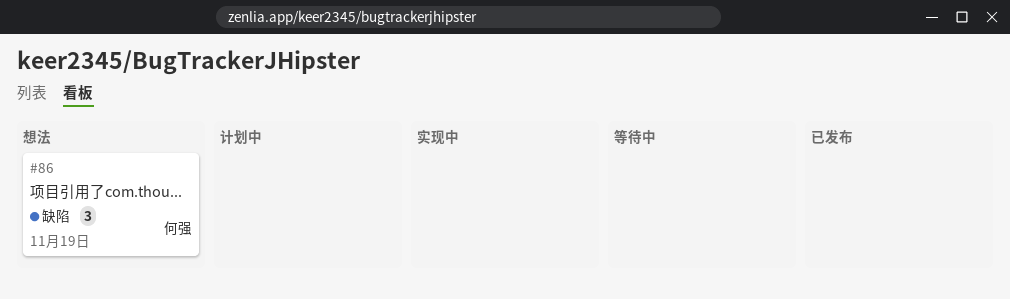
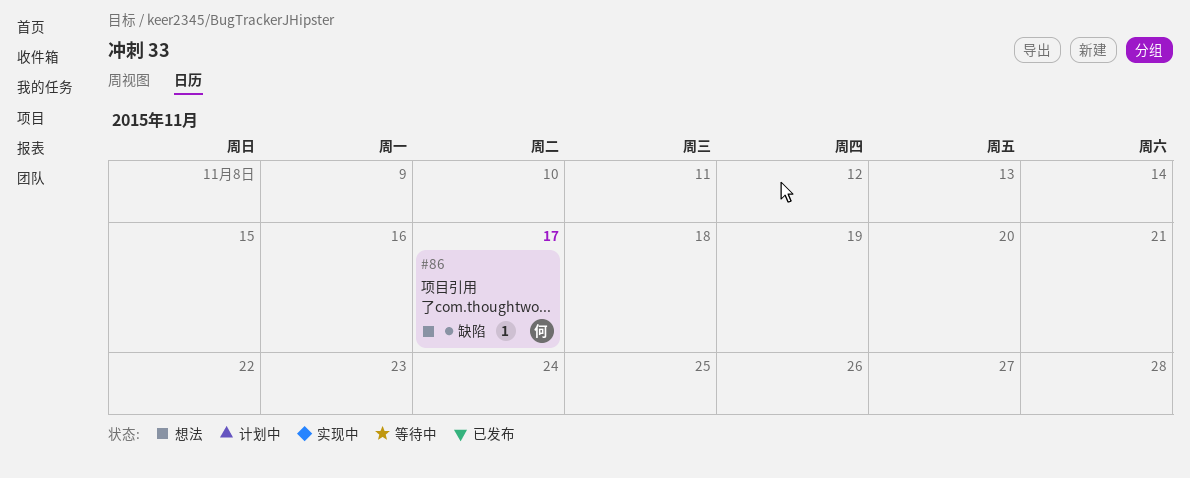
#86, estimate: 3 -> 1
#86, due: Nov 19 -> Nov 17

